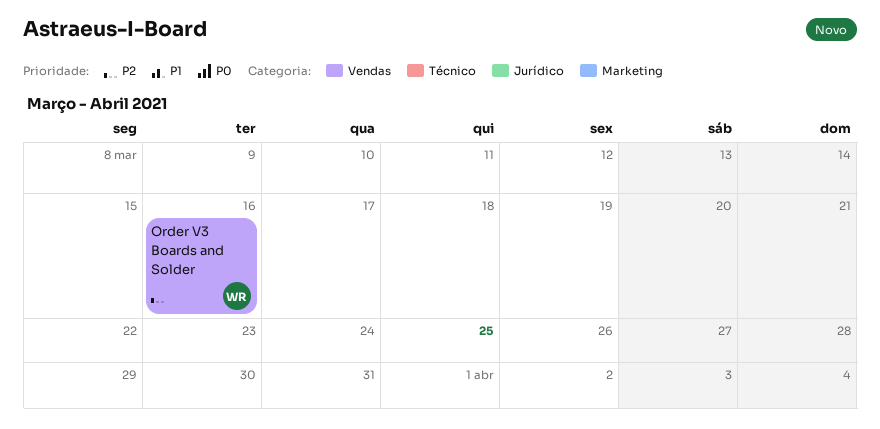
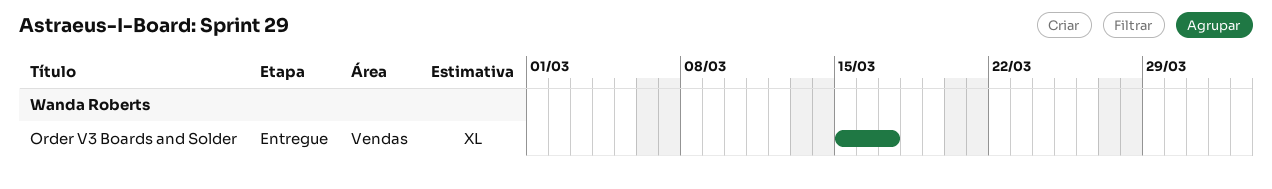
Order V3 Boards and Solder, due: Mar 16 -> Mar 17

